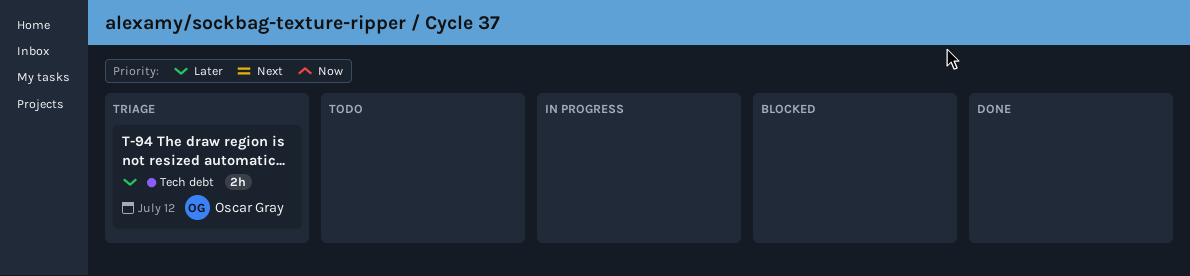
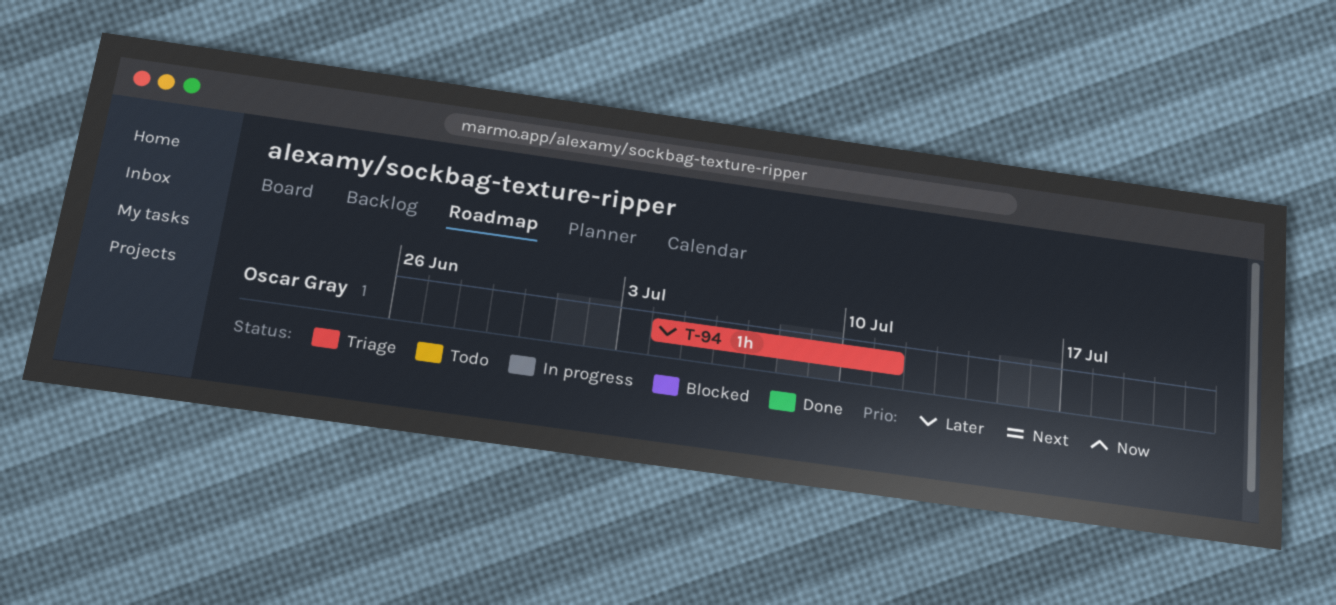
T-94, estimate: 2h -> 1h
T-94, due: Jul 12 -> Jul 11

